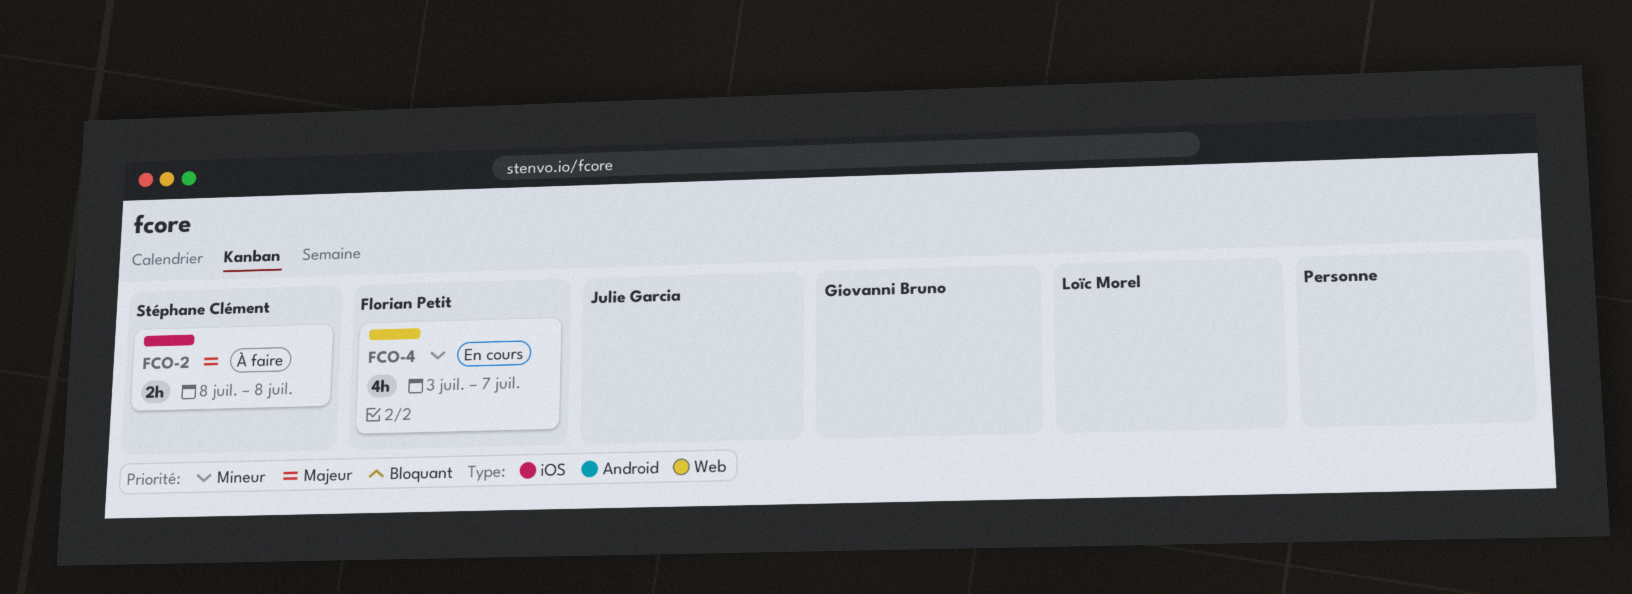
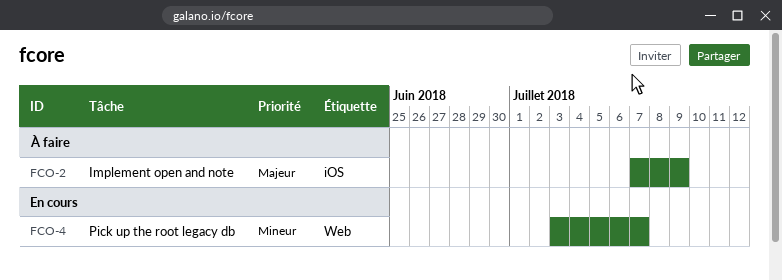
FCO-2, start: Jul 8 -> Jul 7
FCO-2, due: Jul 8 -> Jul 9

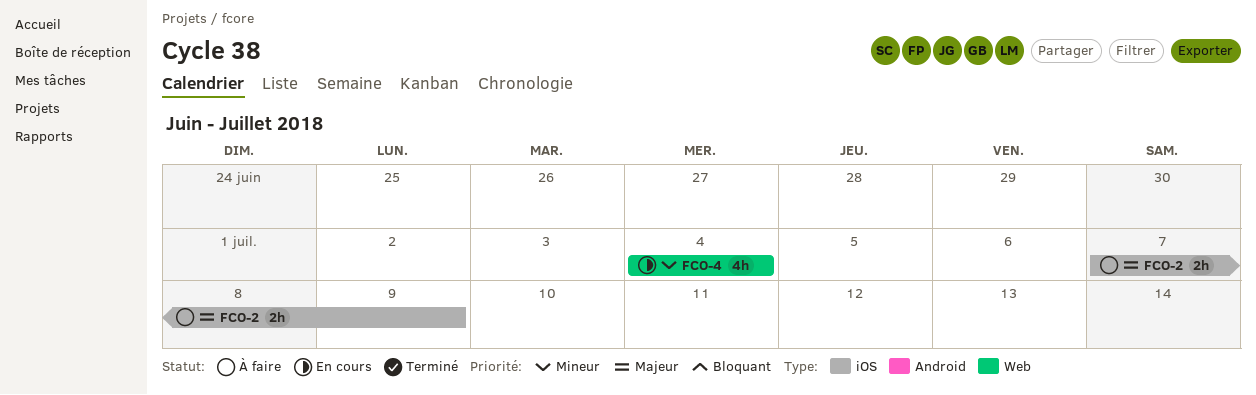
FCO-4, start: Jul 3 -> Jul 4
FCO-4, due: Jul 7 -> Jul 4

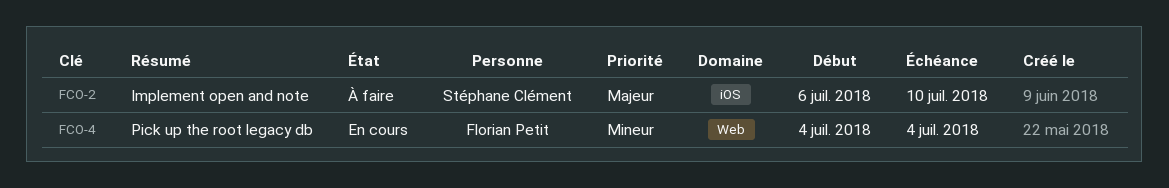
FCO-2, start: Jul 7 -> Jul 6
FCO-2, due: Jul 9 -> Jul 10

